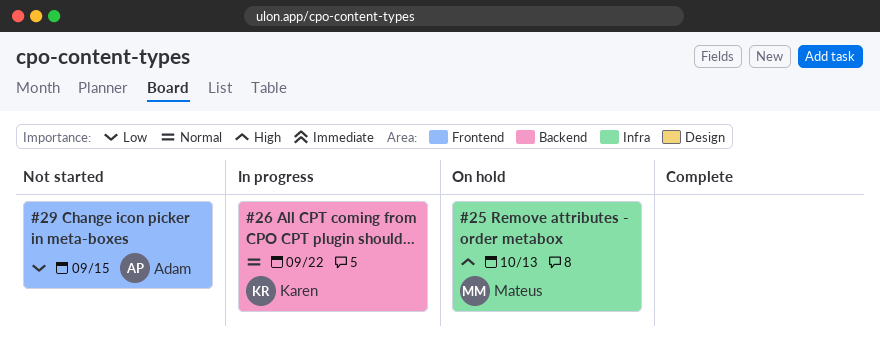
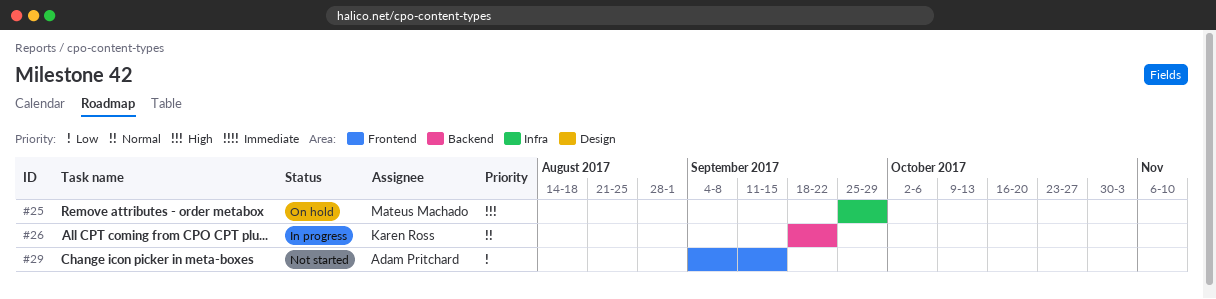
#25, due: Oct 13 -> Sep 29

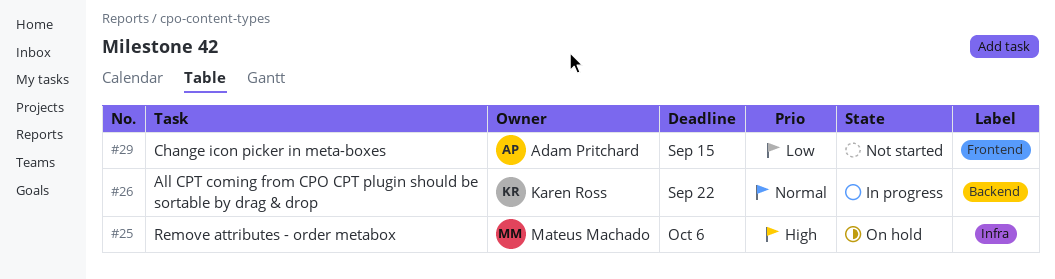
#25, due: Sep 29 -> Oct 6

